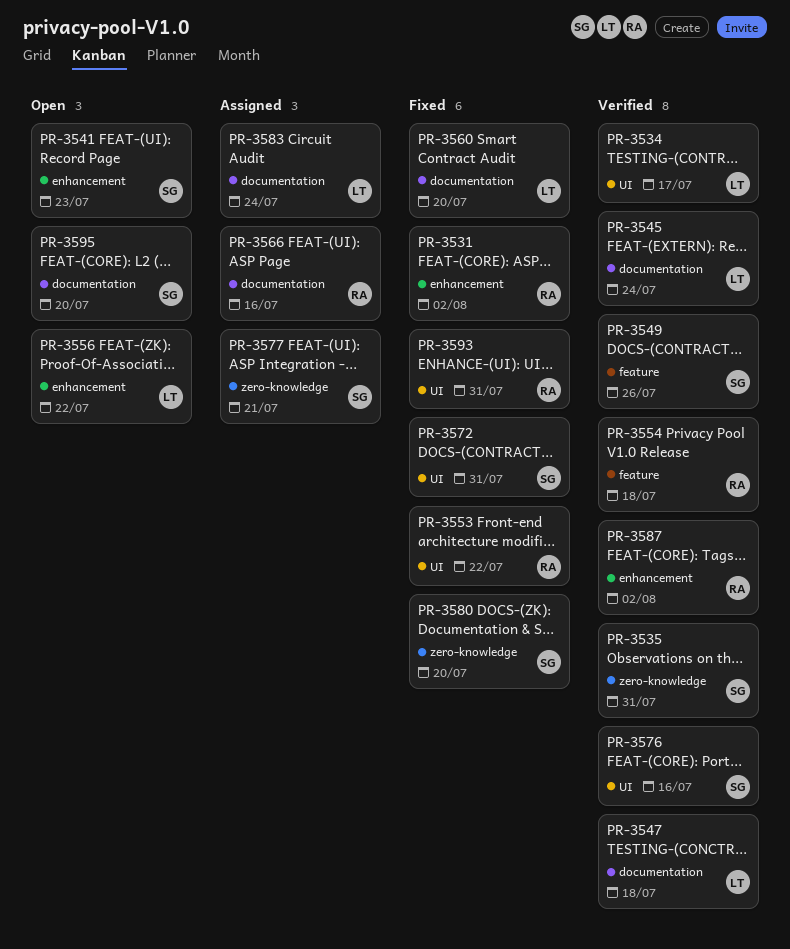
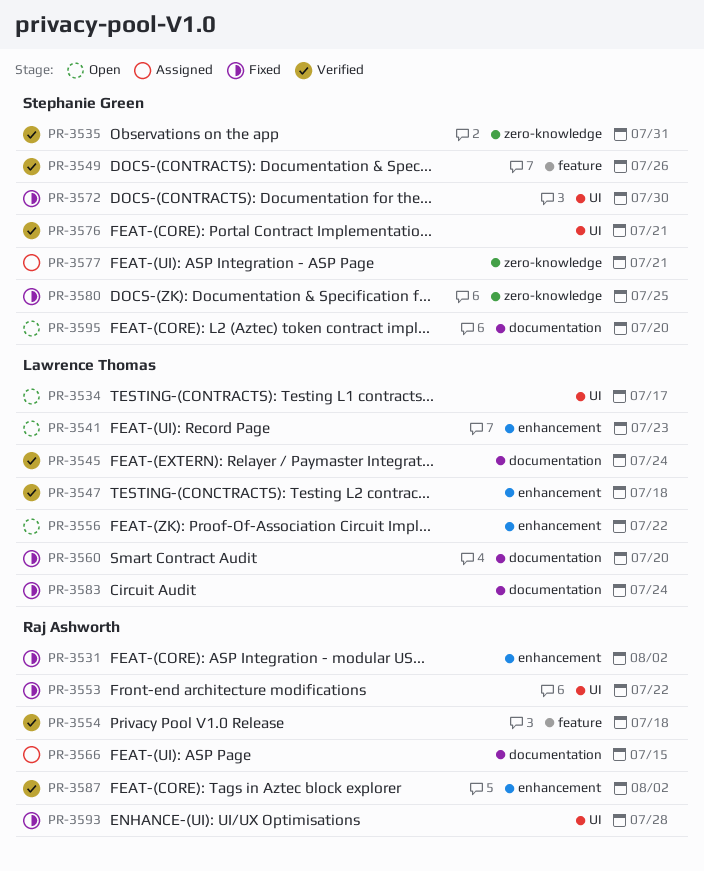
PR-3534, status: Verified -> Open
PR-3541, owner: Stephanie Green -> Lawrence Thomas
PR-3547, label: documentation -> enhancement
PR-3566, due: Jul 16 -> Jul 15
PR-3572, due: Jul 31 -> Jul 30
PR-3576, due: Jul 16 -> Jul 21
PR-3580, due: Jul 20 -> Jul 25
PR-3583, status: Assigned -> Fixed
PR-3593, due: Jul 31 -> Jul 28

